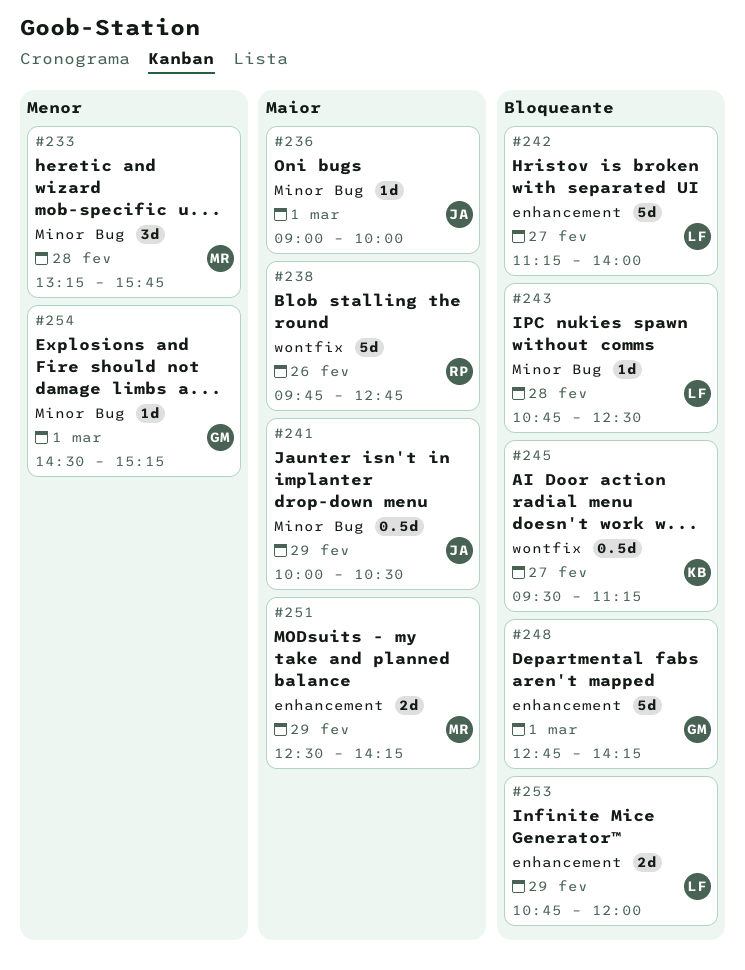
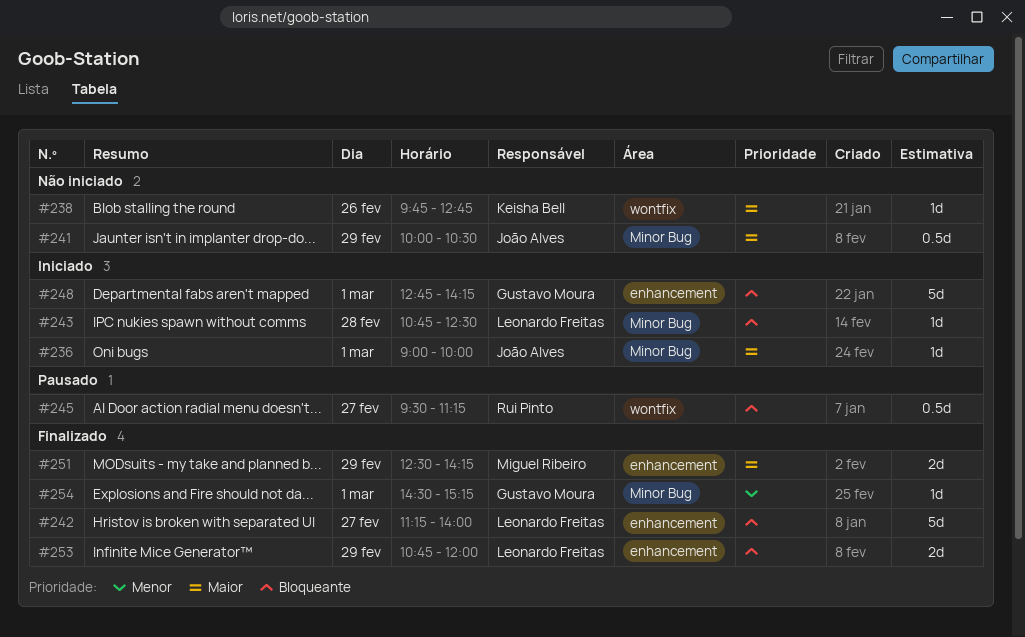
#233: present -> none
#238, owner: Rui Pinto -> Keisha Bell
#238, estimate: 5d -> 1d
#245, owner: Keisha Bell -> Rui Pinto

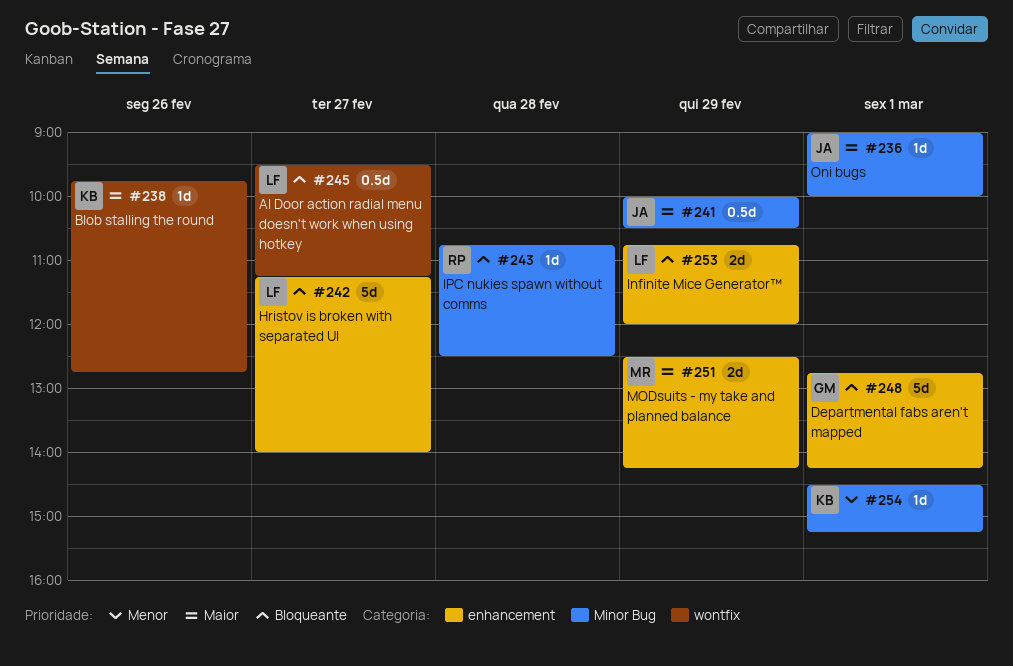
#243, owner: Leonardo Freitas -> Rui Pinto
#245, owner: Rui Pinto -> Leonardo Freitas
#254, owner: Gustavo Moura -> Keisha Bell

